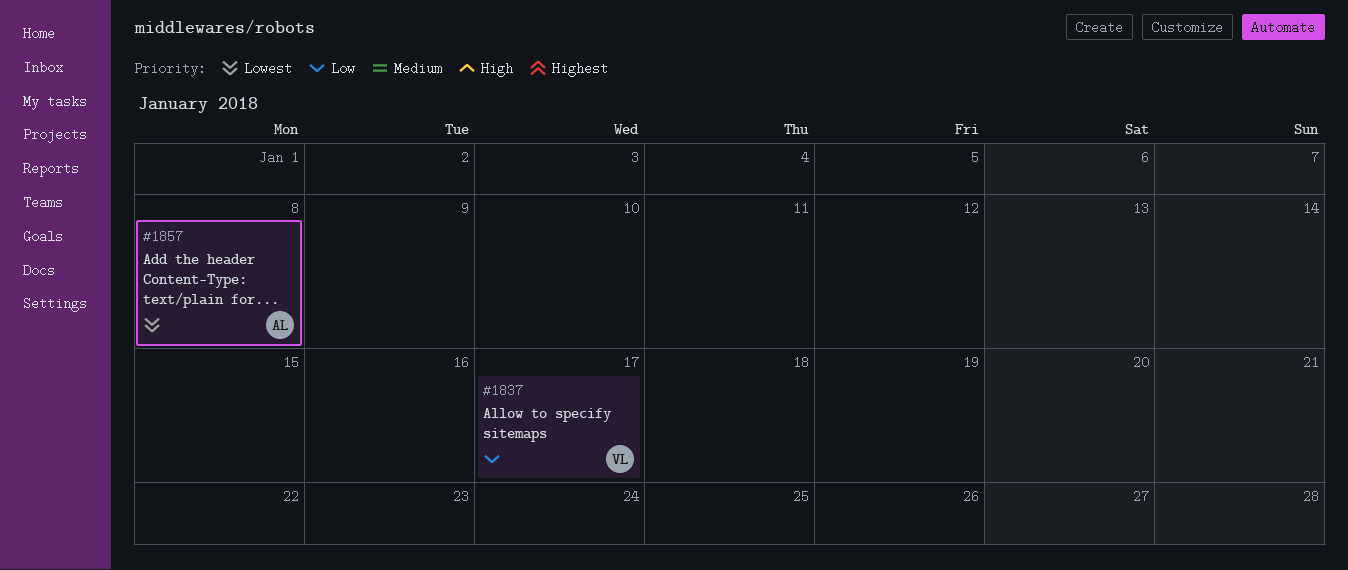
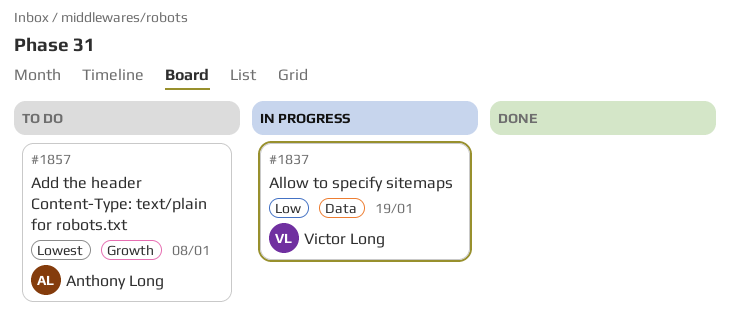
#1837, due: Jan 17 -> Jan 19

